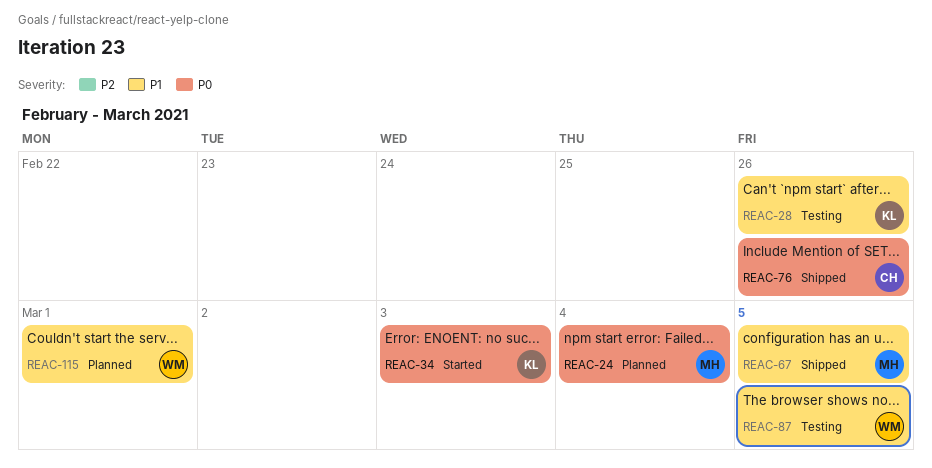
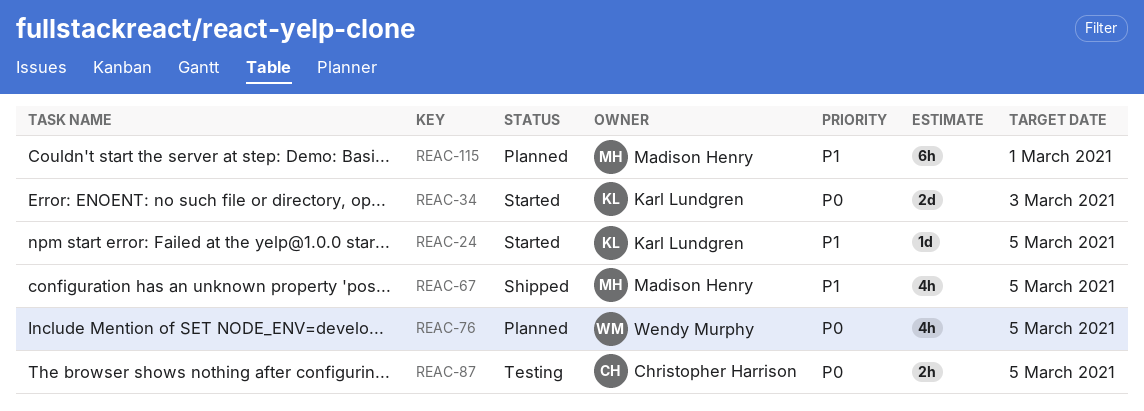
REAC-24, status: Planned -> Started
REAC-24, owner: Madison Henry -> Karl Lundgren
REAC-24, priority: P0 -> P1
REAC-24, due: Mar 4 -> Mar 5
REAC-28: present -> none
REAC-76, status: Shipped -> Planned
REAC-76, owner: Christopher Harrison -> Wendy Murphy
REAC-76, due: Feb 26 -> Mar 5
REAC-87, owner: Wendy Murphy -> Christopher Harrison
REAC-87, priority: P1 -> P0
REAC-115, owner: Wendy Murphy -> Madison Henry

